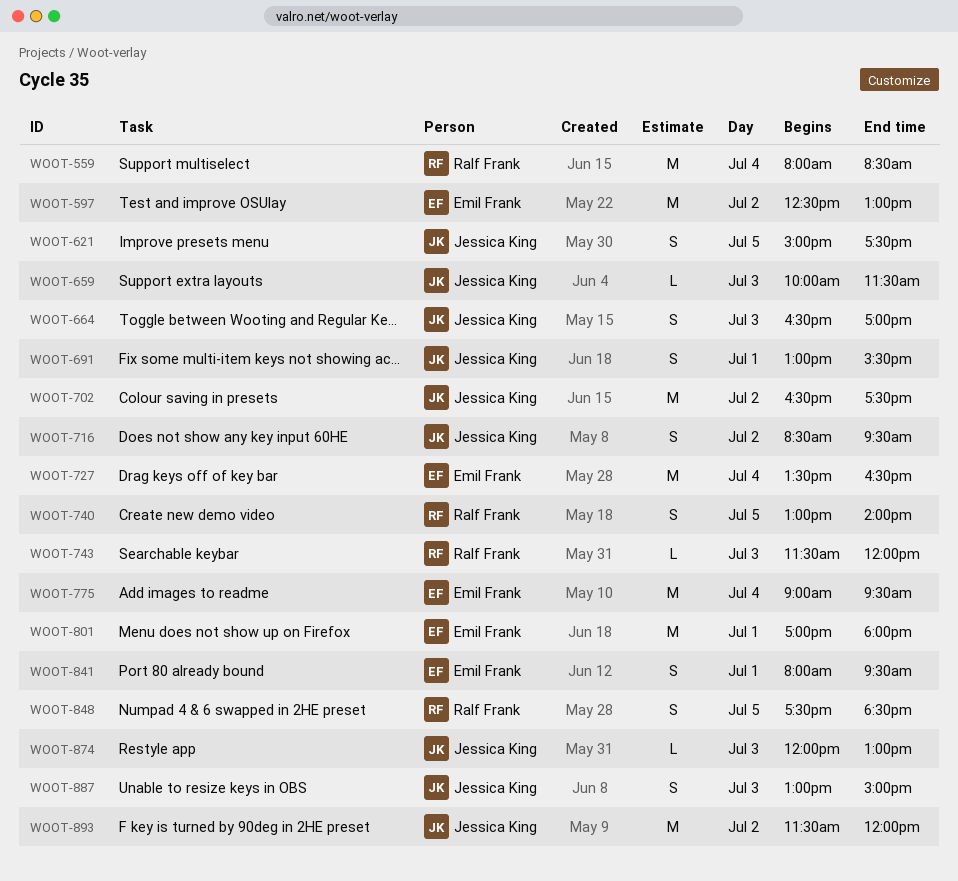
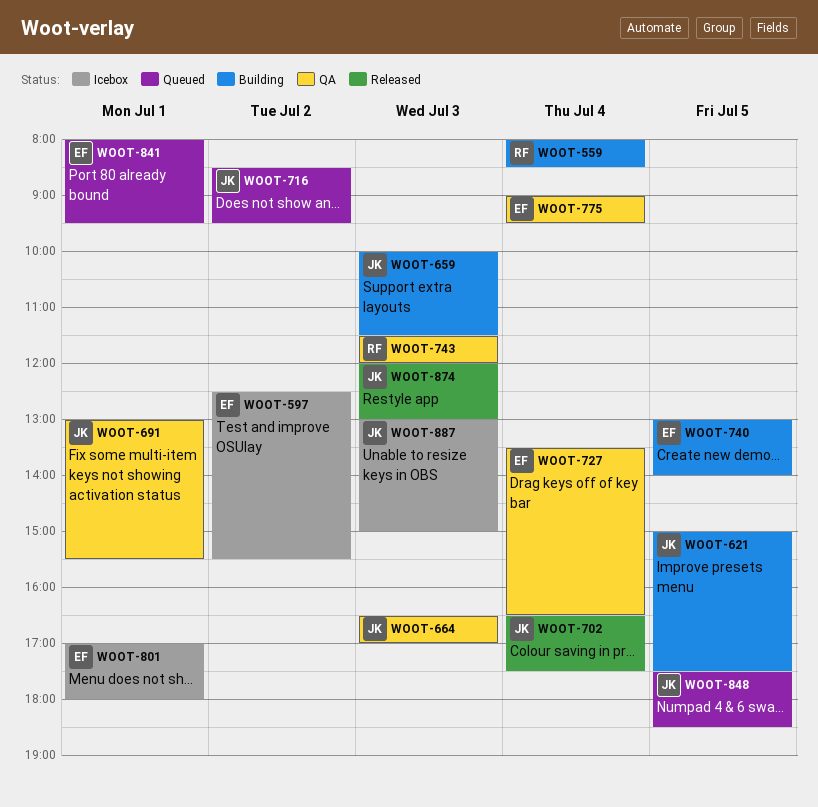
WOOT-597, ends: 13:00 -> 15:30
WOOT-702, day: Jul 2 -> Jul 4
WOOT-740, owner: Ralf Frank -> Emil Frank
WOOT-848, owner: Ralf Frank -> Jessica King
WOOT-893: present -> none

